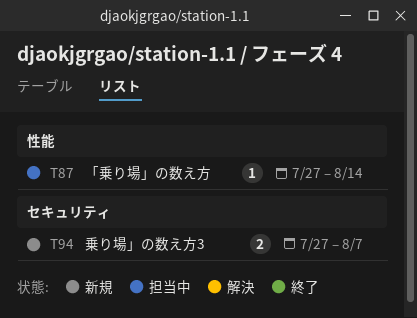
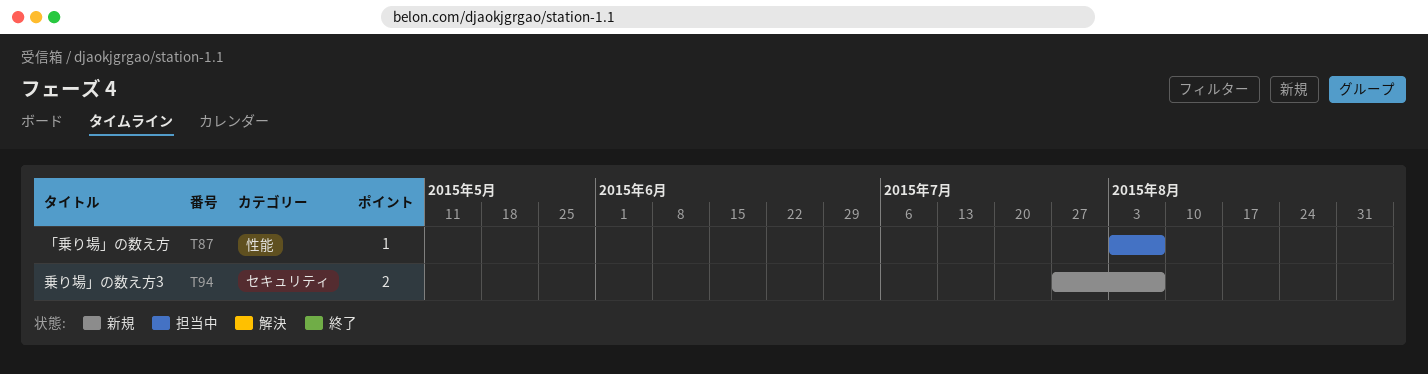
T87, start: Jul 27 -> Aug 3
T87, due: Aug 14 -> Aug 7

